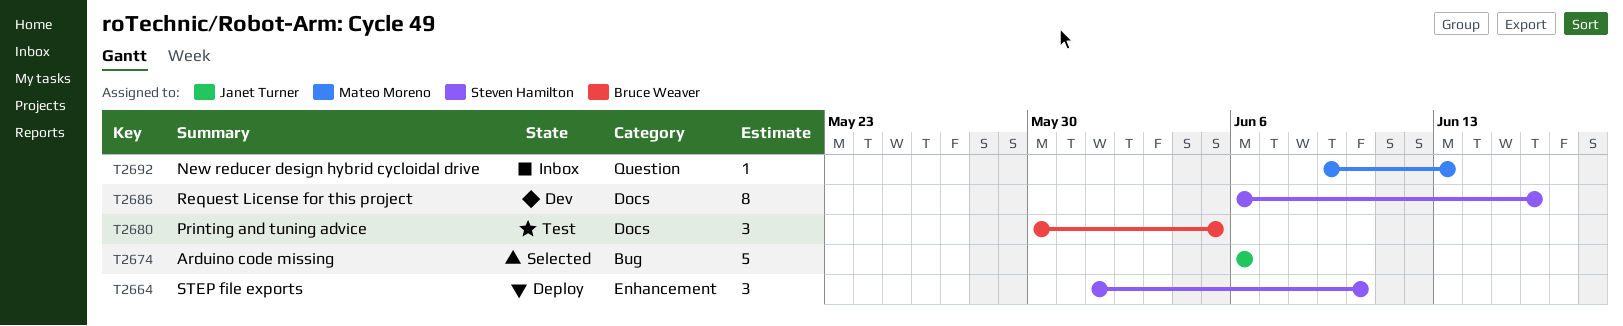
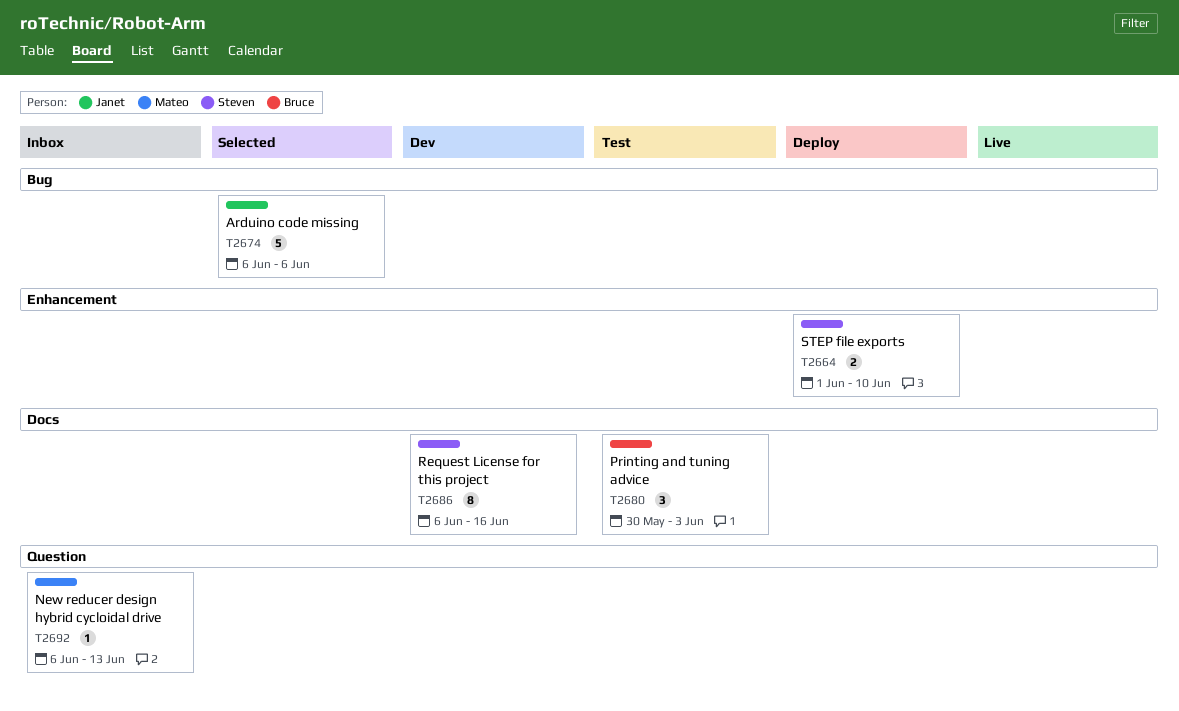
T2664, estimate: 3 -> 2
T2680, due: Jun 5 -> Jun 3
T2692, start: Jun 9 -> Jun 6

